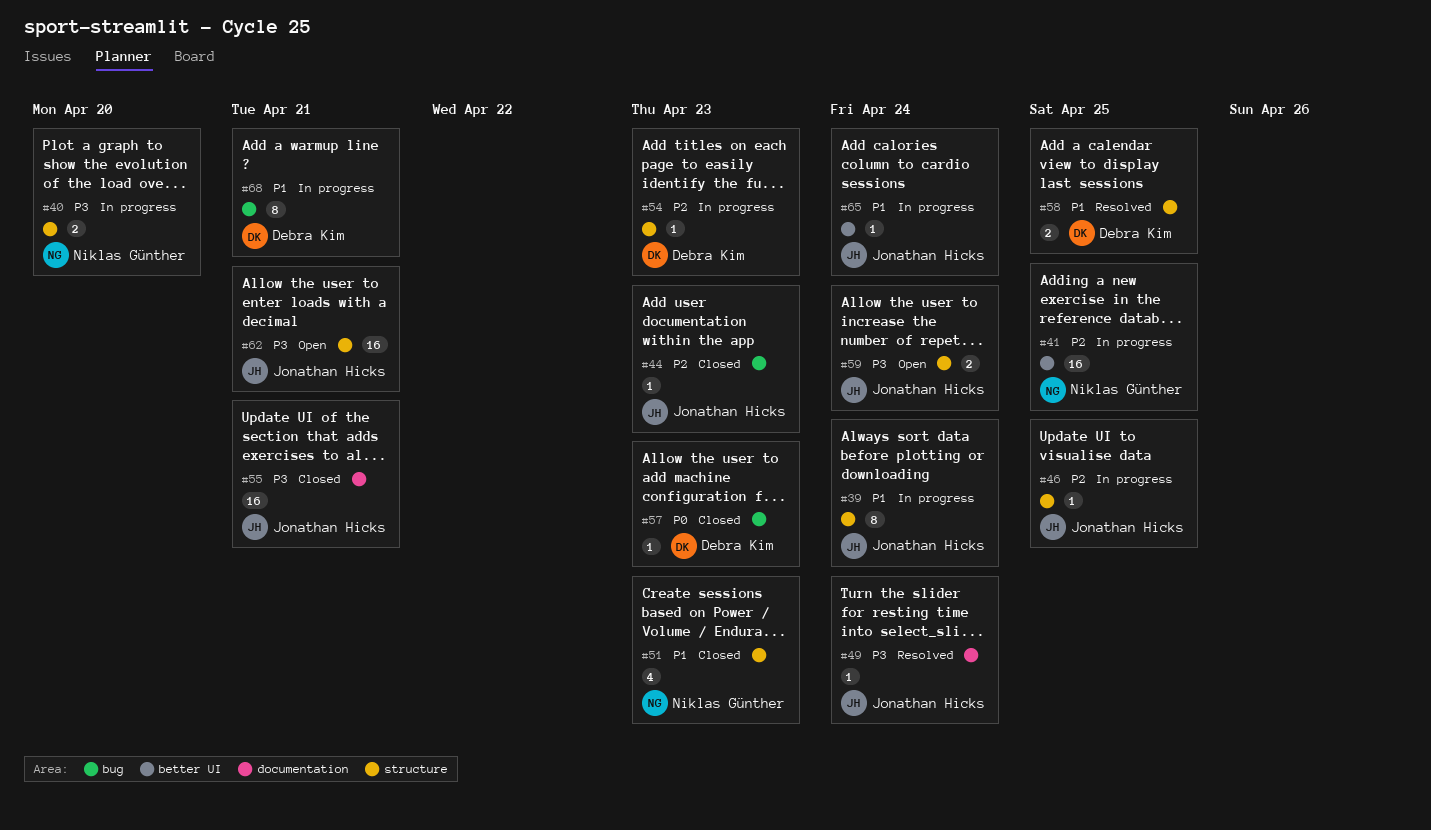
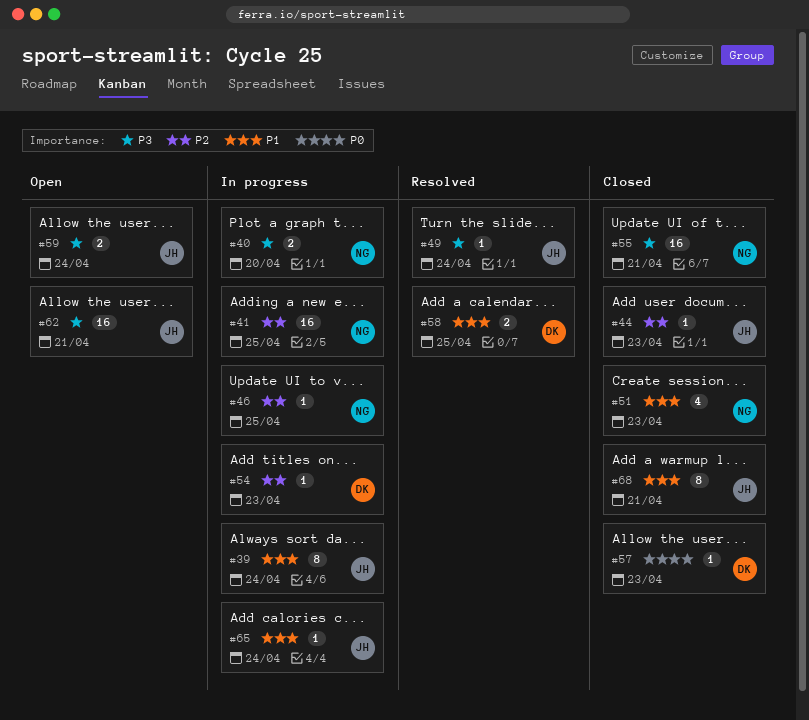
#46, owner: Jonathan Hicks -> Niklas Günther
#55, owner: Jonathan Hicks -> Niklas Günther
#68, status: In progress -> Closed
#68, owner: Debra Kim -> Jonathan Hicks

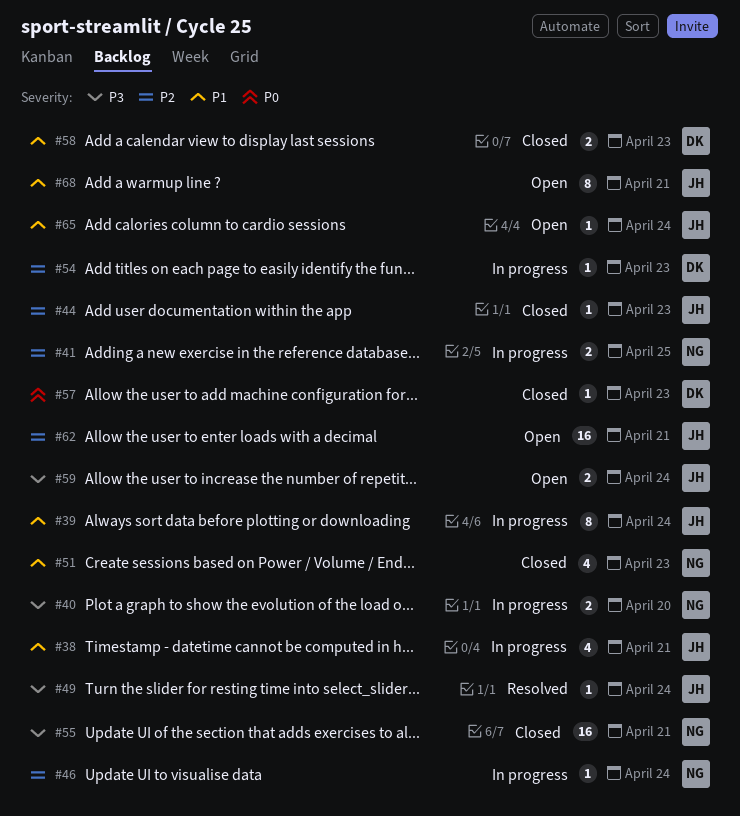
#38: none -> present
#41, estimate: 16 -> 2
#46, due: Apr 25 -> Apr 24
#58, status: Resolved -> Closed
#58, due: Apr 25 -> Apr 23
#62, priority: P3 -> P2
#65, status: In progress -> Open
#68, status: Closed -> Open

